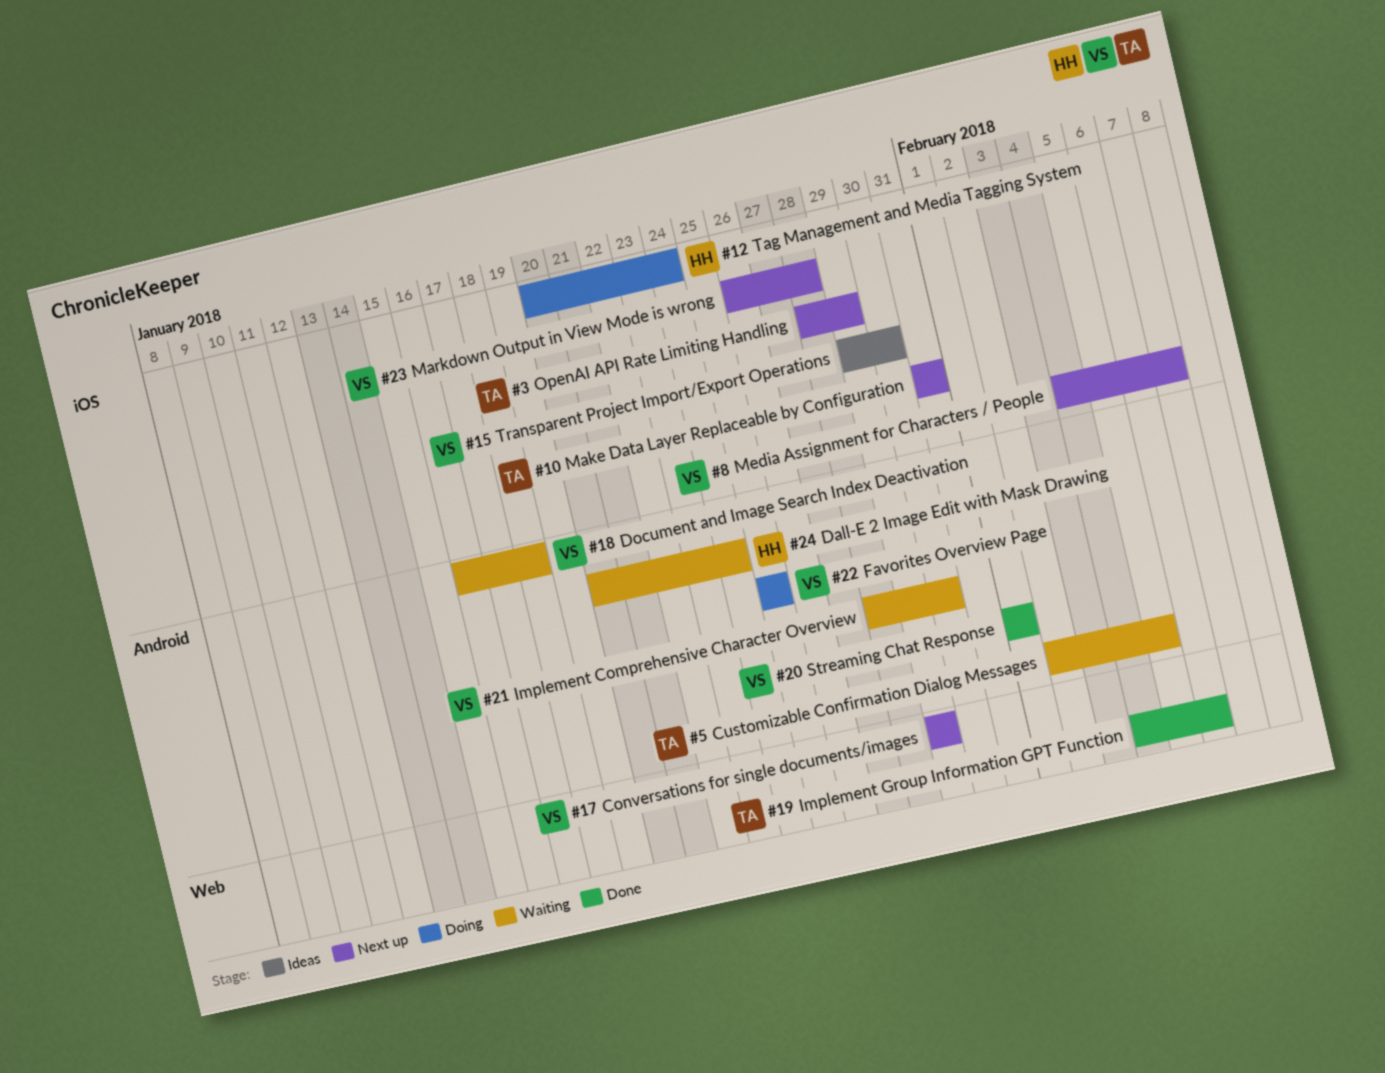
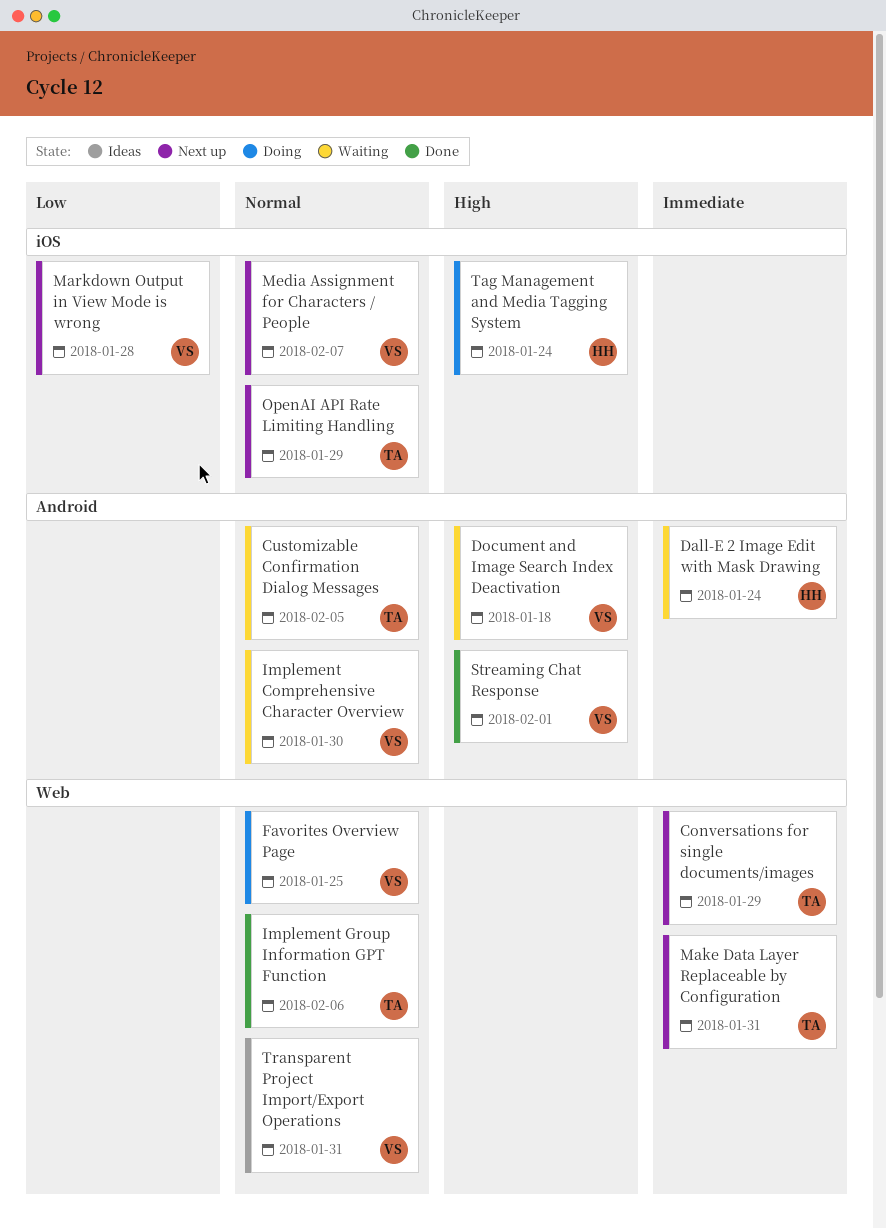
Conversations for single documents/images, owner: VS -> TA
Favorites Overview Page, label: Android -> Web
Make Data Layer Replaceable by Configuration, label: iOS -> Web
Transparent Project Import/Export Operations, label: iOS -> Web
Transparent Project Import/Export Operations, due: Jan 30 -> Jan 31

